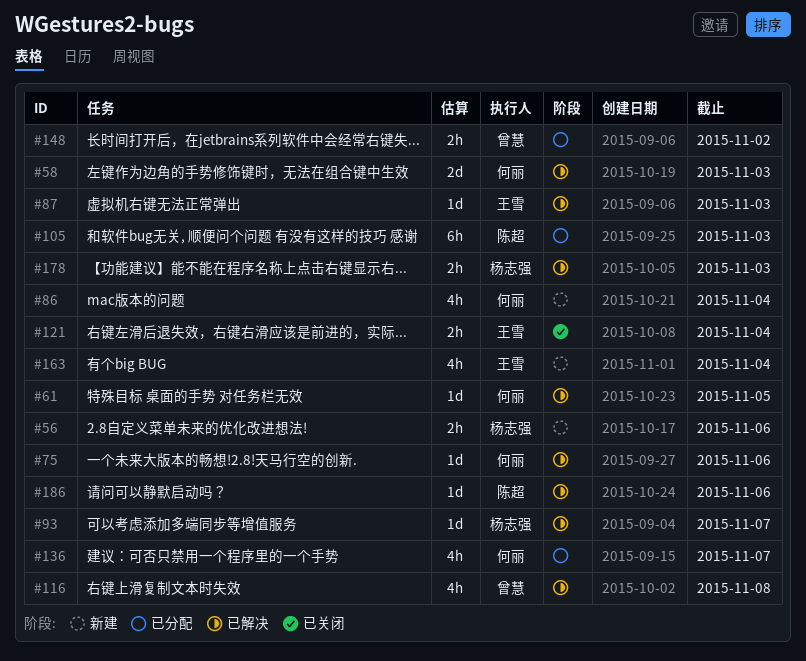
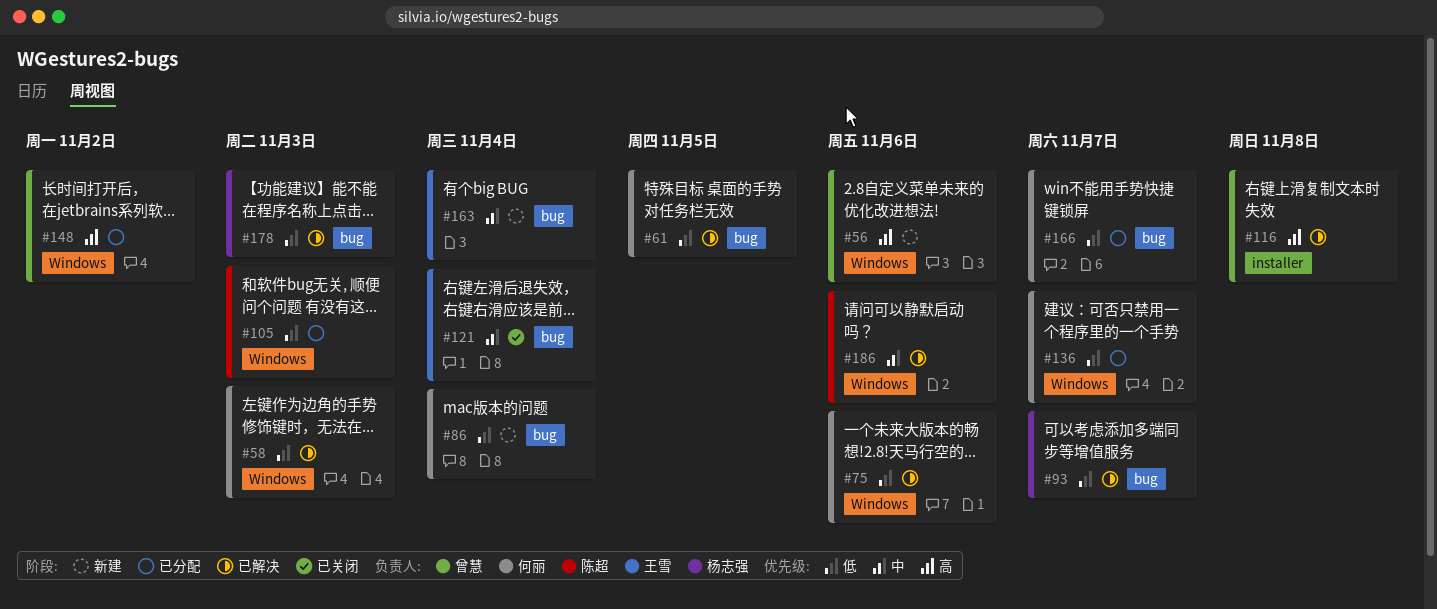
#56, owner: 杨志强 -> 曾慧
#87: present -> none
#166: none -> present

